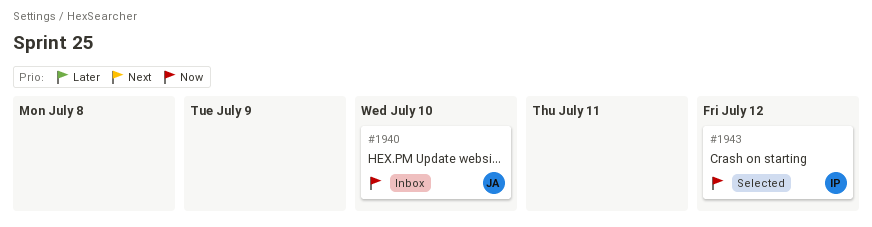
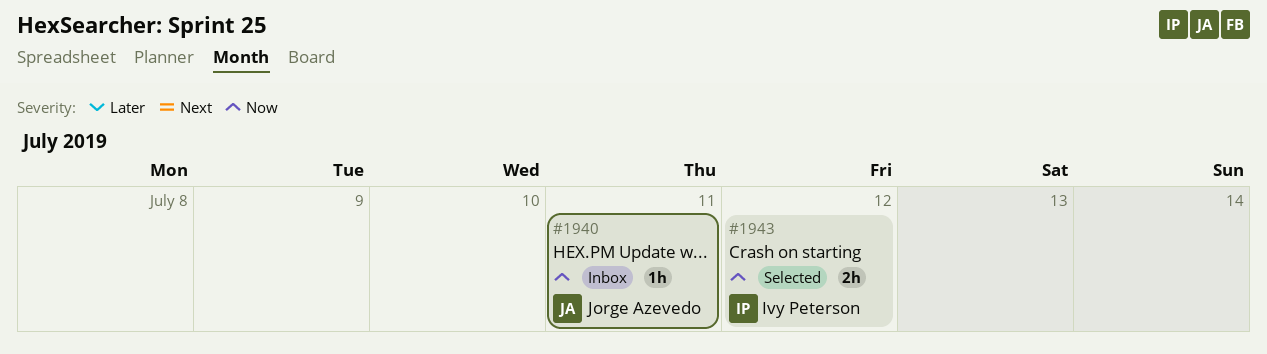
#1940, due: Jul 10 -> Jul 11

